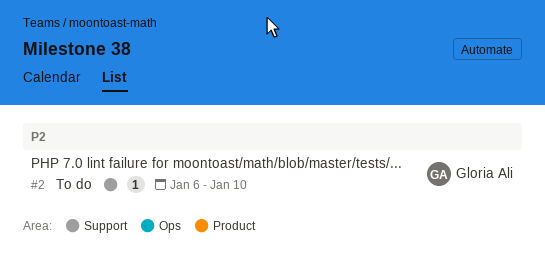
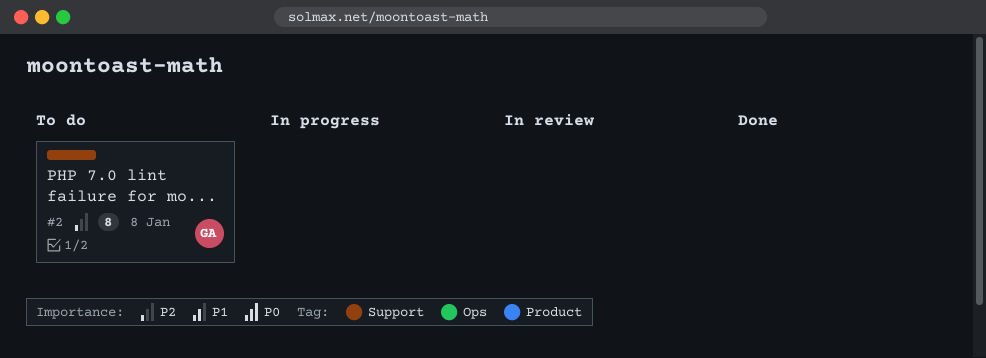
#2, estimate: 1 -> 8
#2, due: Jan 10 -> Jan 8

